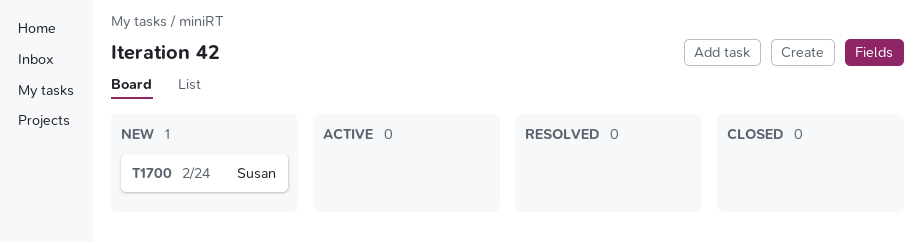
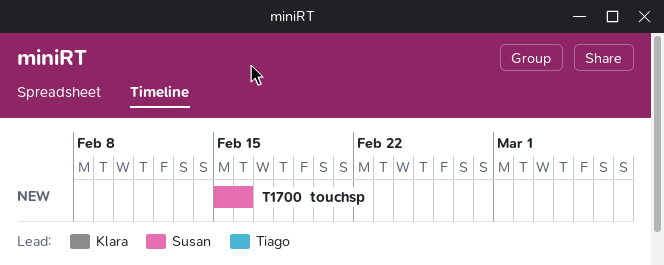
T1700, due: Feb 24 -> Feb 16

